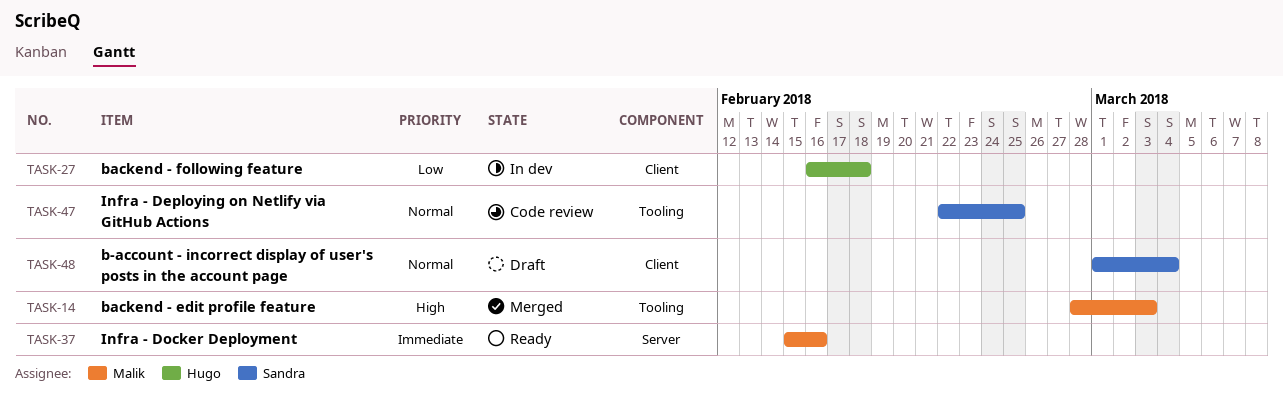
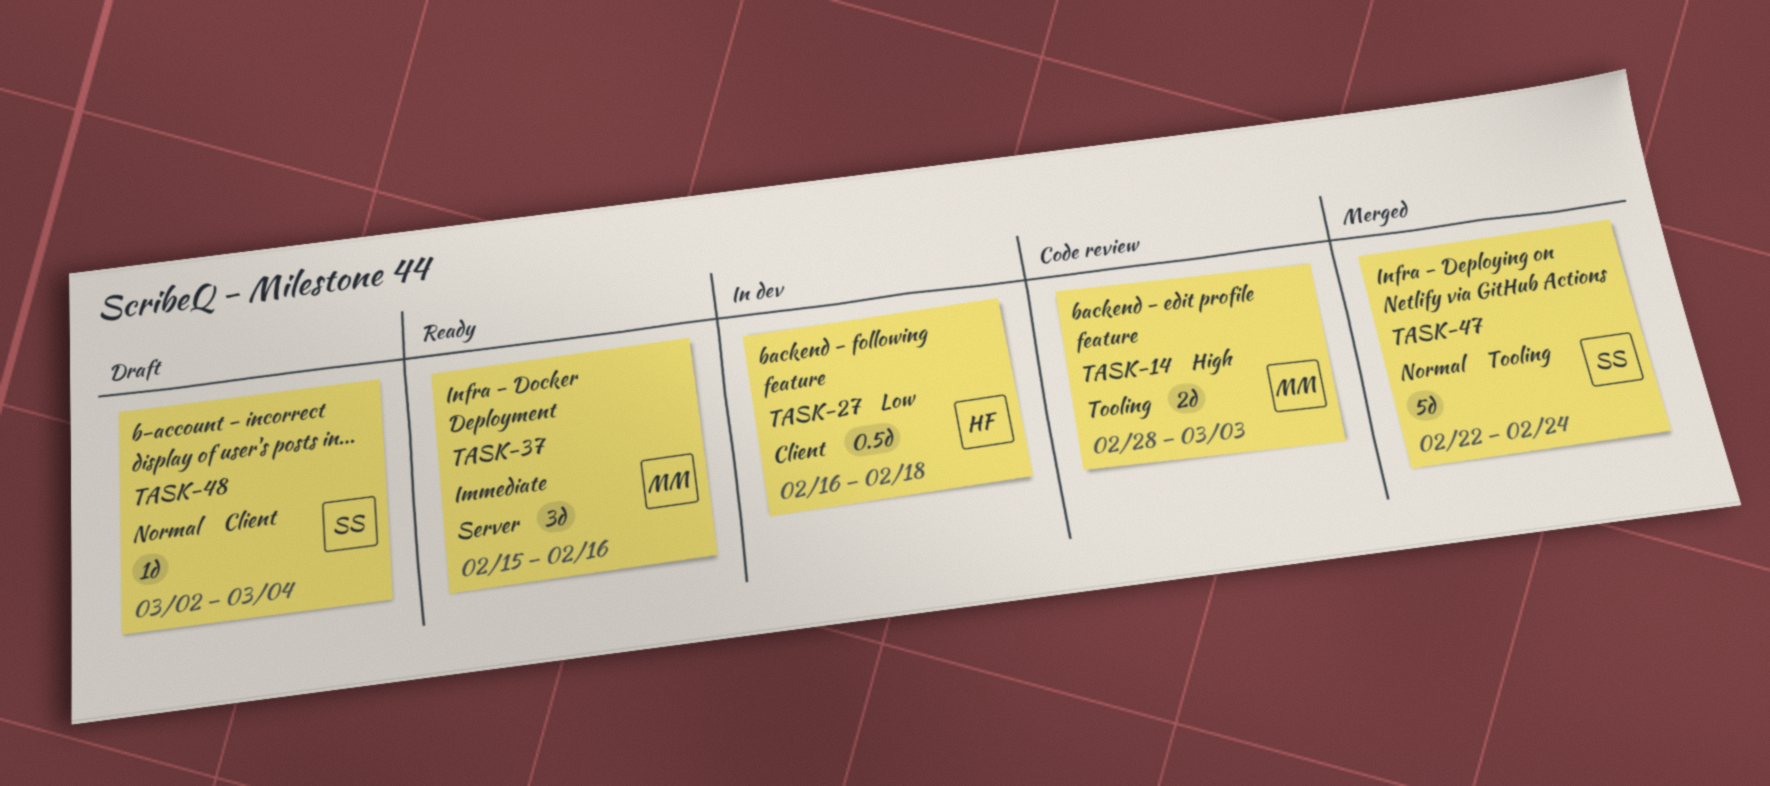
TASK-14, status: Merged -> Code review
TASK-47, status: Code review -> Merged
TASK-47, due: Feb 25 -> Feb 24
TASK-48, start: Mar 1 -> Mar 2

